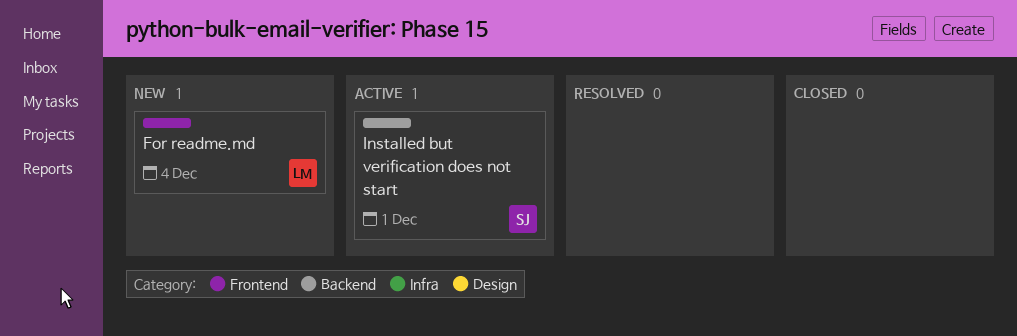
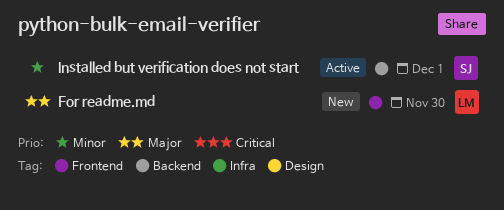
For readme.md, due: Dec 4 -> Nov 30

